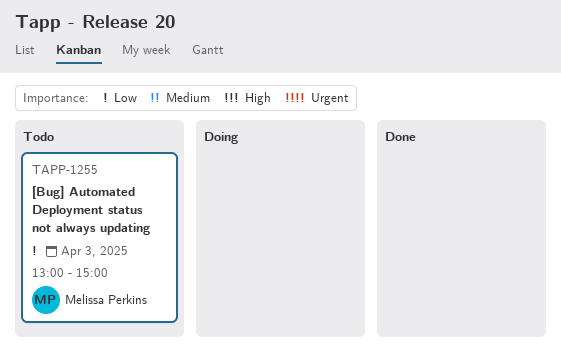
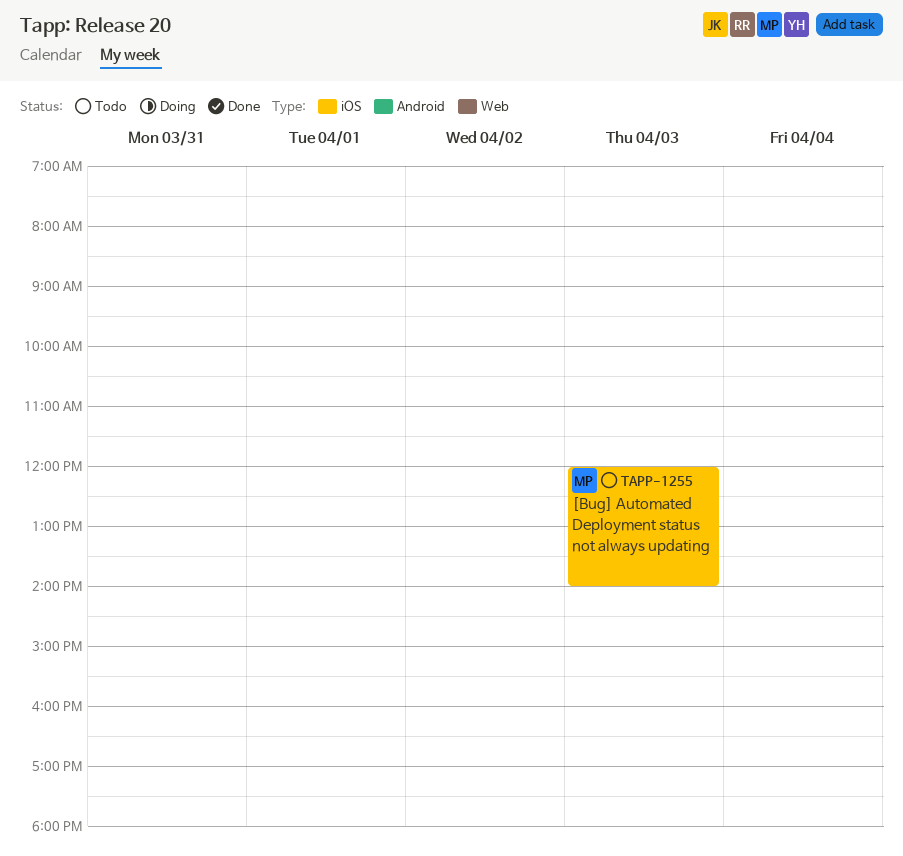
TAPP-1255, begins: 13:00 -> 12:00
TAPP-1255, ends: 15:00 -> 14:00

